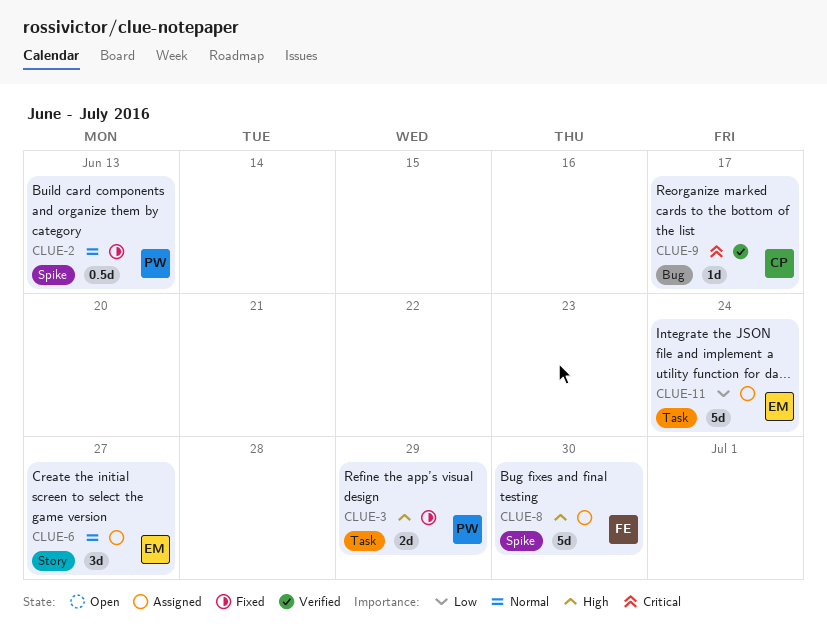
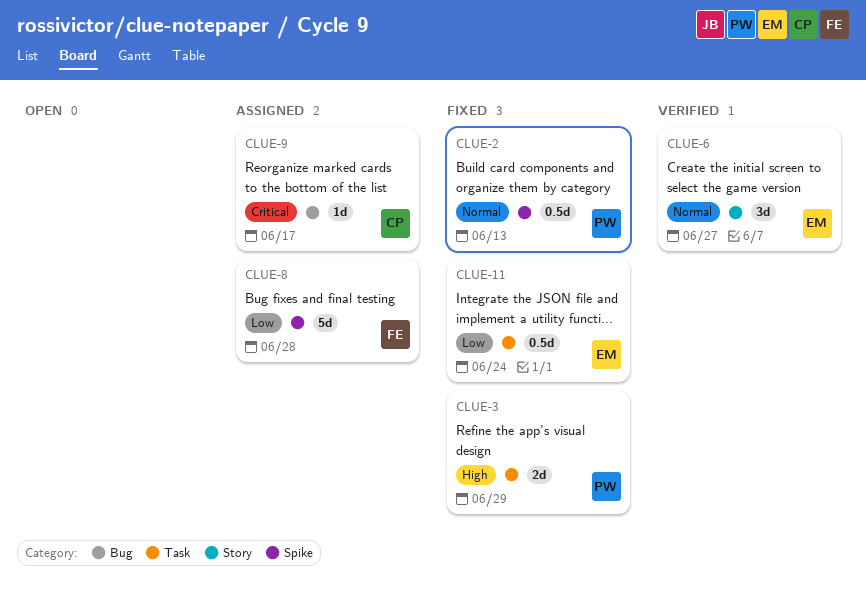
CLUE-6, status: Assigned -> Verified
CLUE-8, priority: High -> Low
CLUE-8, due: Jun 30 -> Jun 28
CLUE-9, status: Verified -> Assigned
CLUE-11, status: Assigned -> Fixed
CLUE-11, estimate: 5d -> 0.5d

